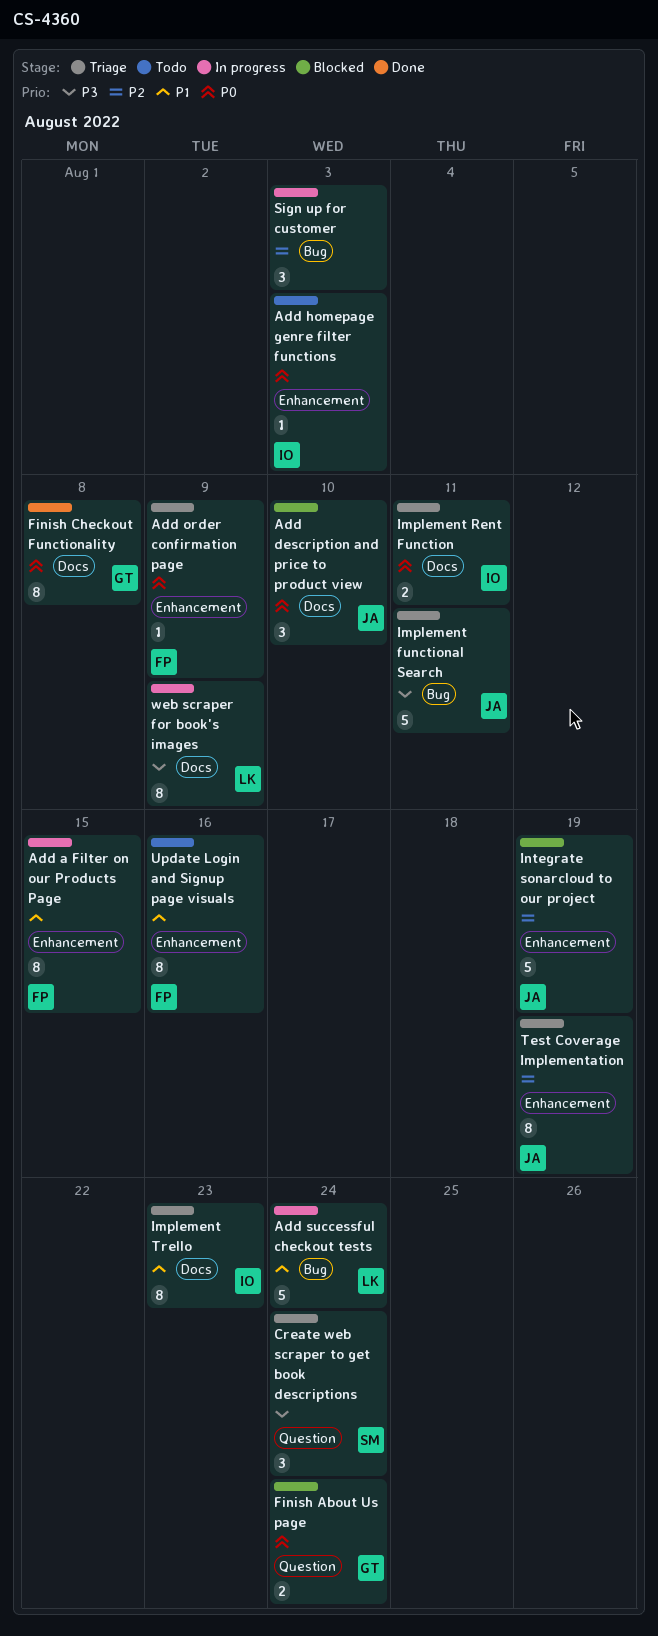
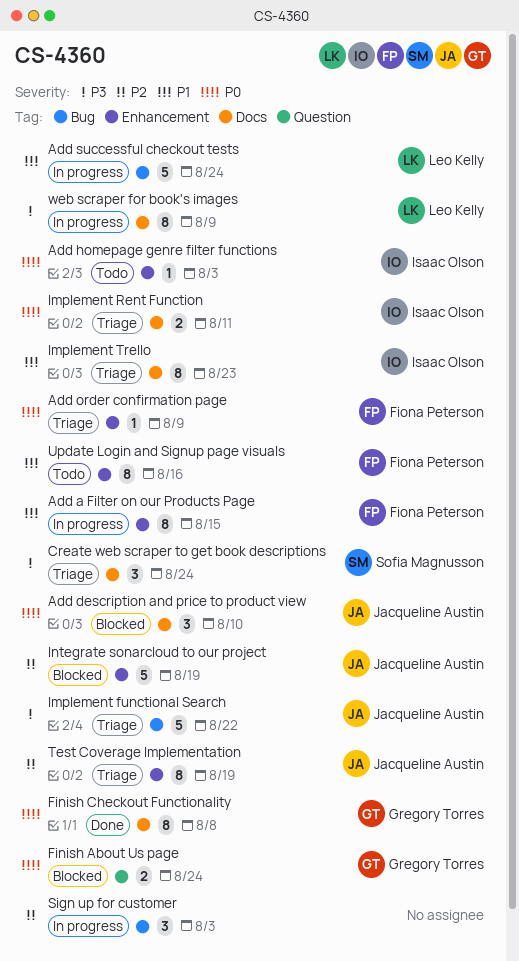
Create web scraper to get book descriptions, label: Question -> Docs
Implement functional Search, due: Aug 11 -> Aug 22

